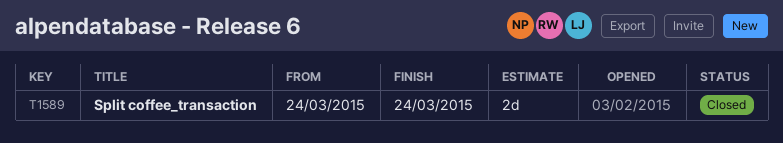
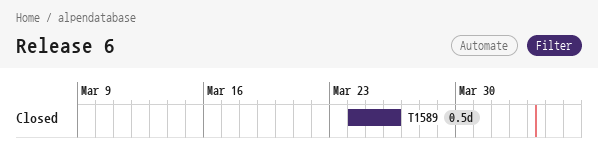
T1589, estimate: 2d -> 0.5d
T1589, due: Mar 24 -> Mar 26

